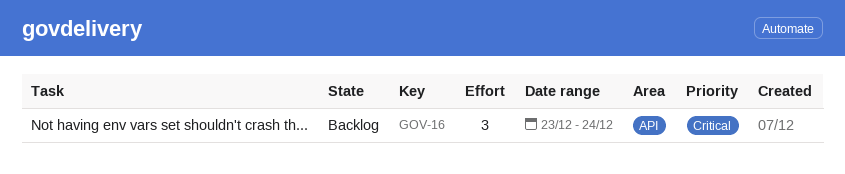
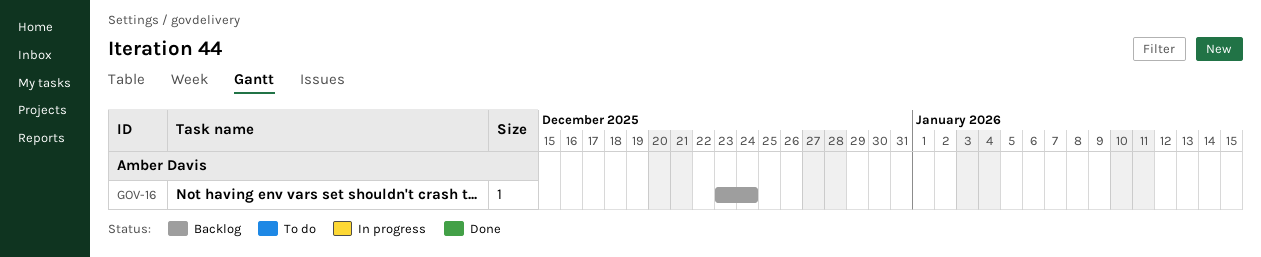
GOV-16, estimate: 3 -> 1

